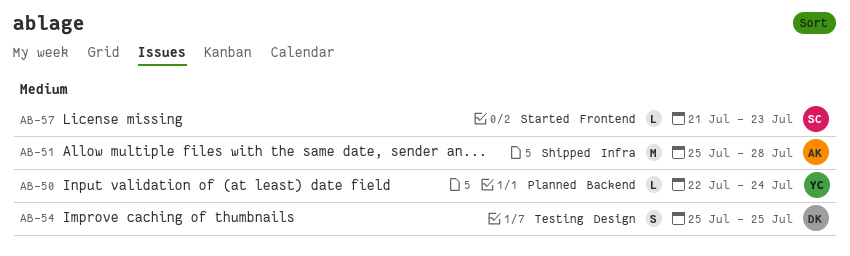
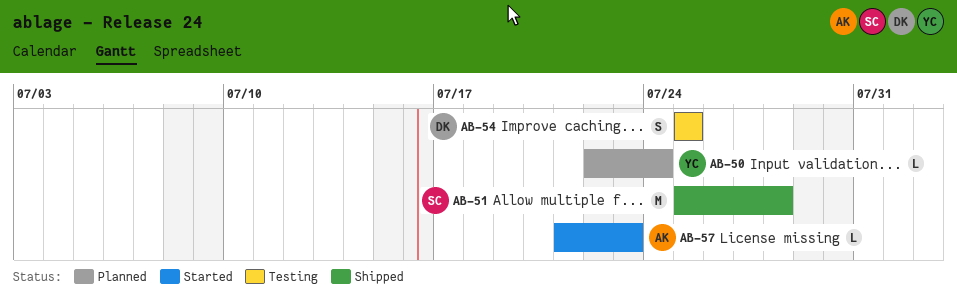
AB-51, owner: AK -> SC
AB-57, owner: SC -> AK

